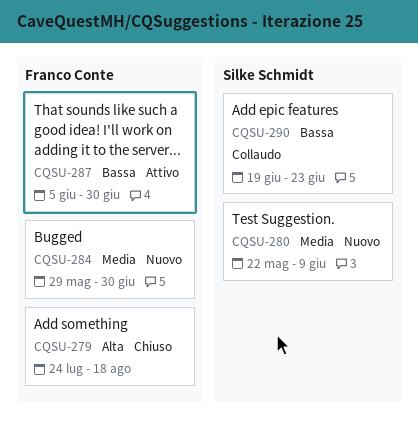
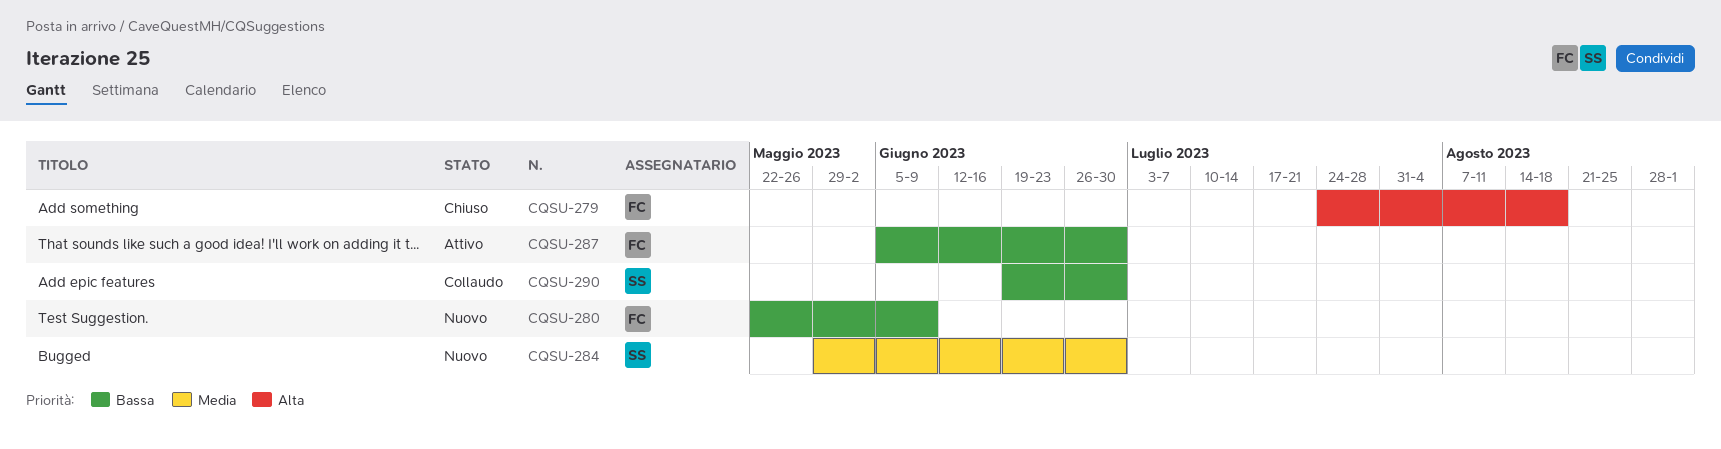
CQSU-280, owner: Silke Schmidt -> Franco Conte
CQSU-280, priority: Media -> Bassa
CQSU-284, owner: Franco Conte -> Silke Schmidt
CQSU-290, due: Jun 23 -> Jun 30

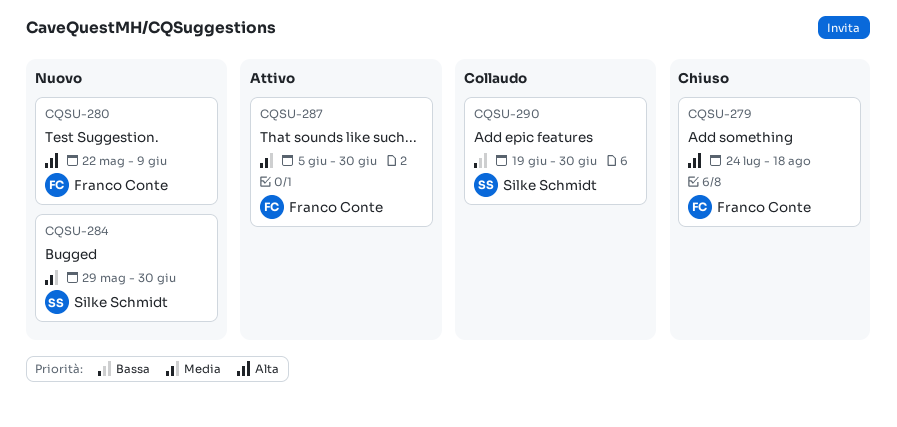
CQSU-280, priority: Bassa -> Alta
CQSU-287, priority: Bassa -> Media

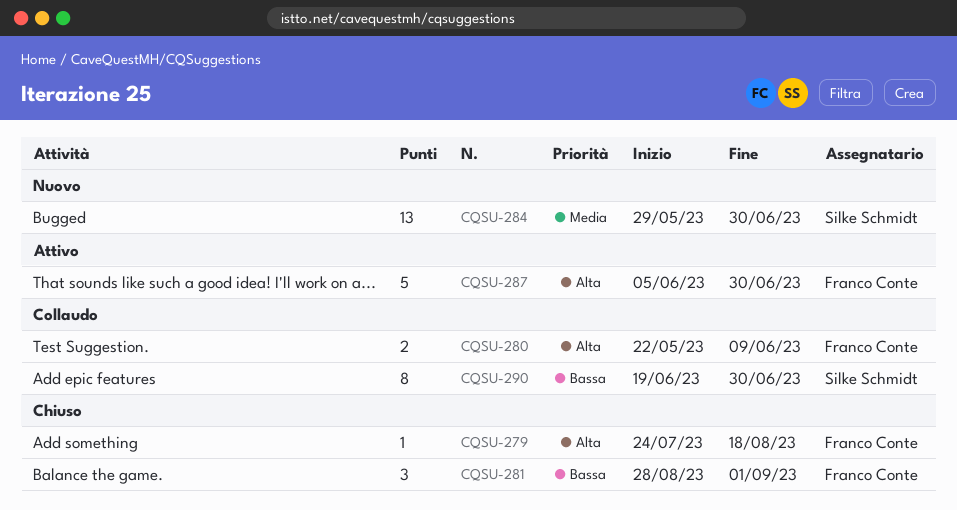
CQSU-280, status: Nuovo -> Collaudo
CQSU-281: none -> present
CQSU-287, priority: Media -> Alta

